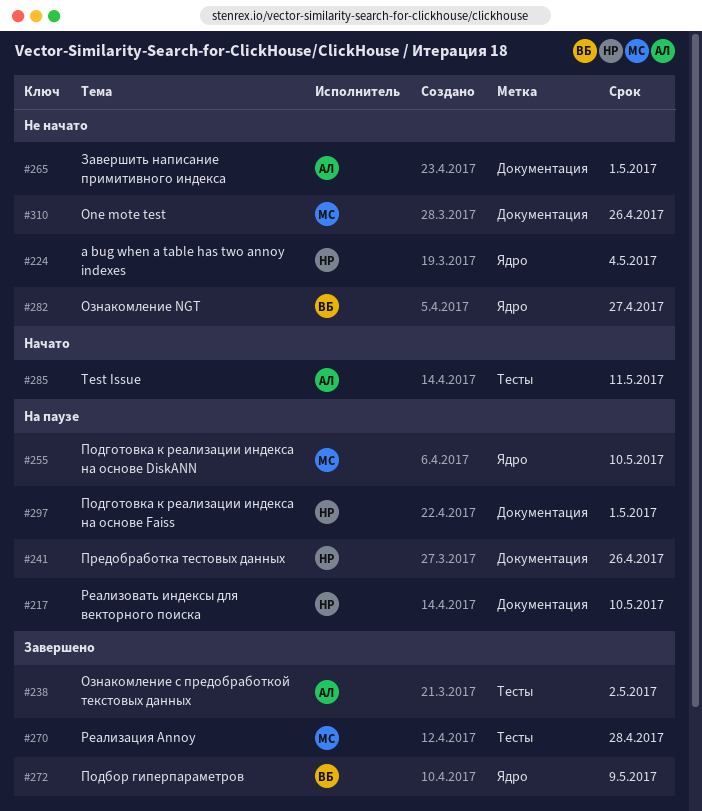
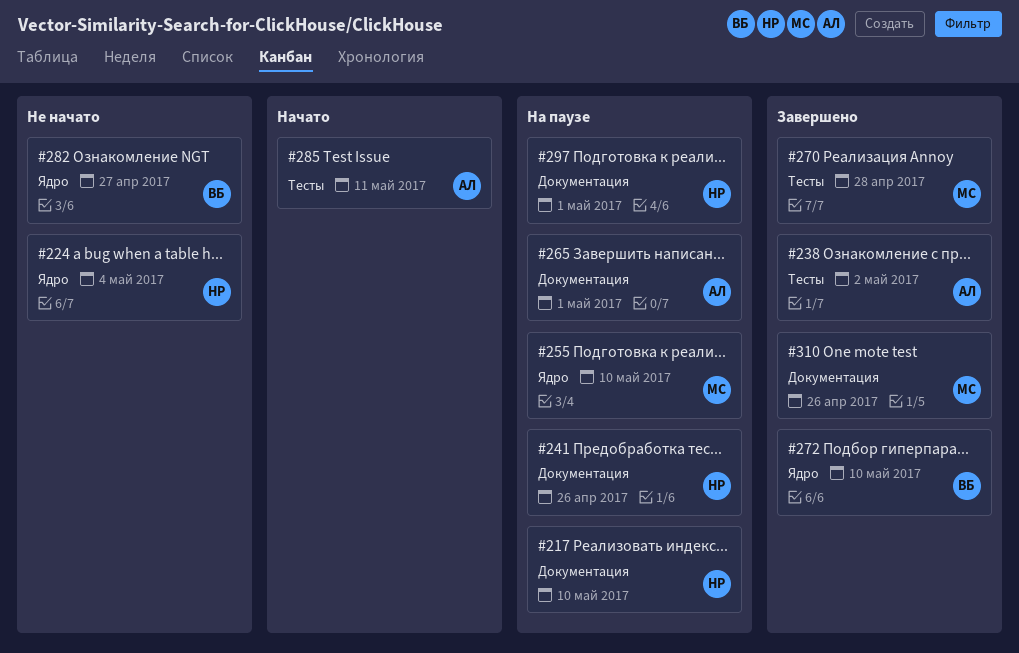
#265, status: Не начато -> На паузе
#272, due: May 9 -> May 10
#310, status: Не начато -> Завершено

